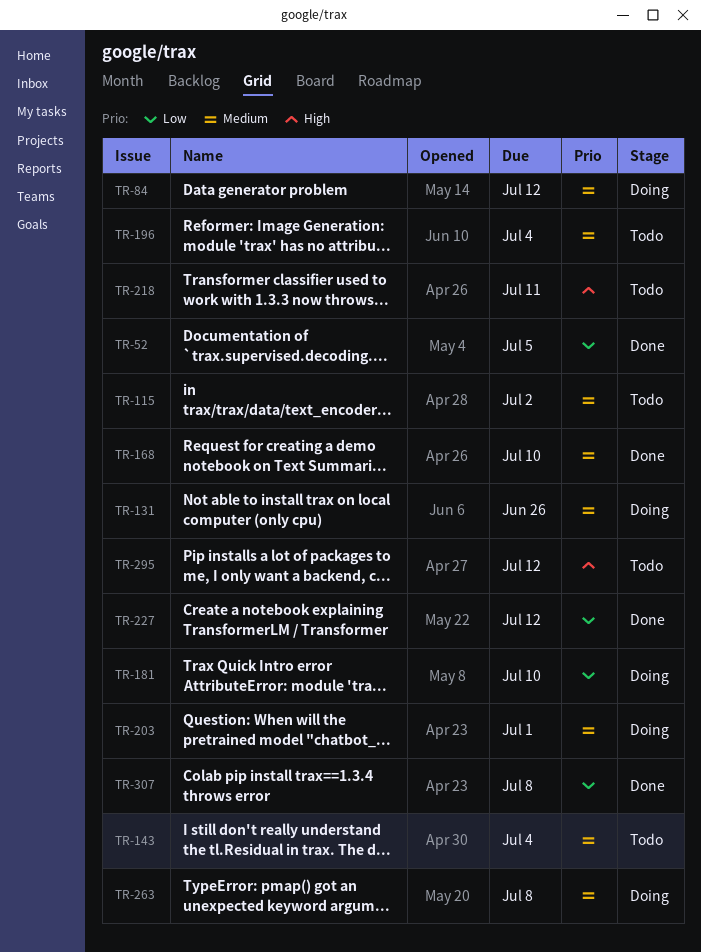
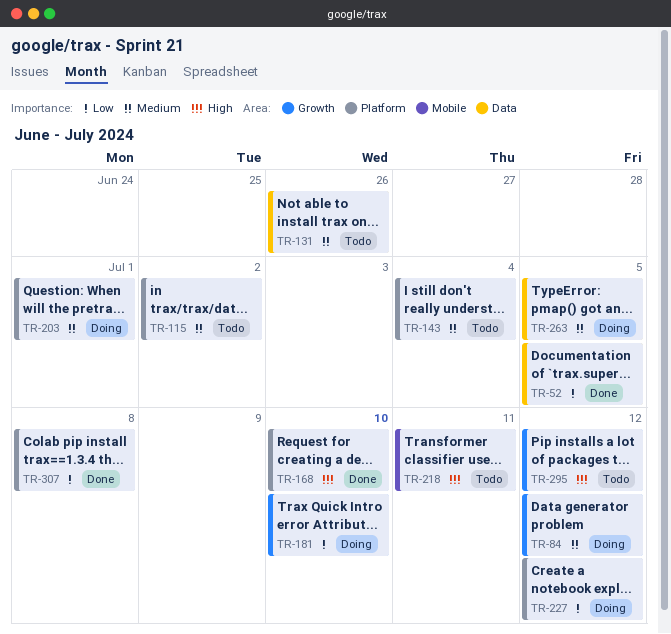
TR-131, status: Doing -> Todo
TR-168, priority: Medium -> High
TR-196: present -> none
TR-227, status: Done -> Doing
TR-263, due: Jul 8 -> Jul 5

